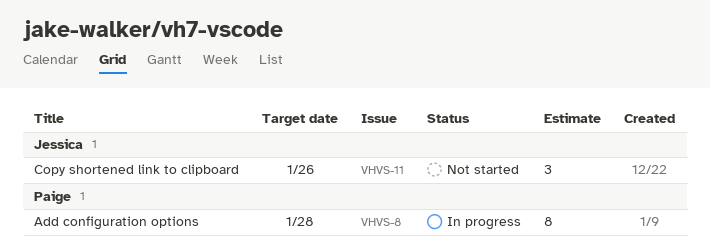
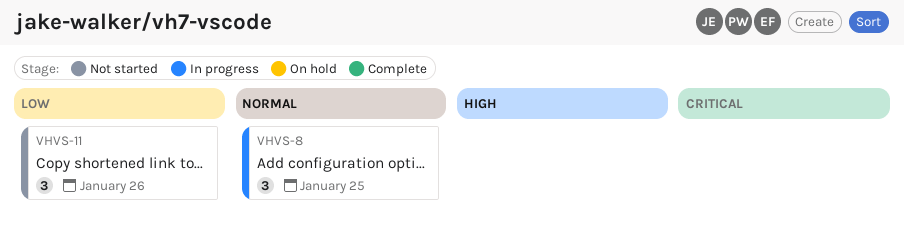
VHVS-8, estimate: 8 -> 3
VHVS-8, due: Jan 28 -> Jan 25

